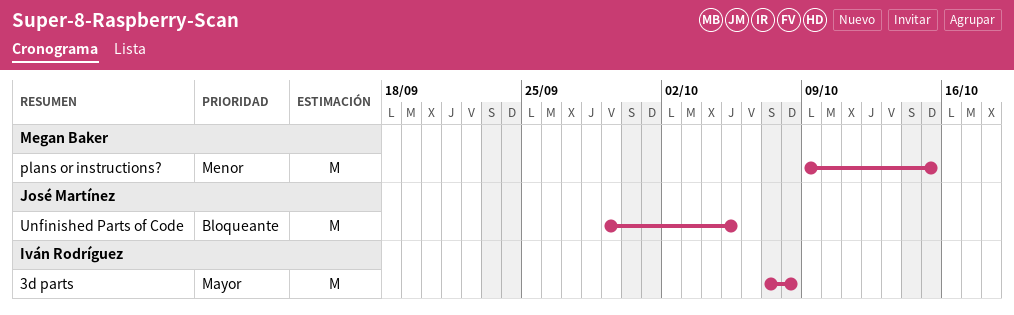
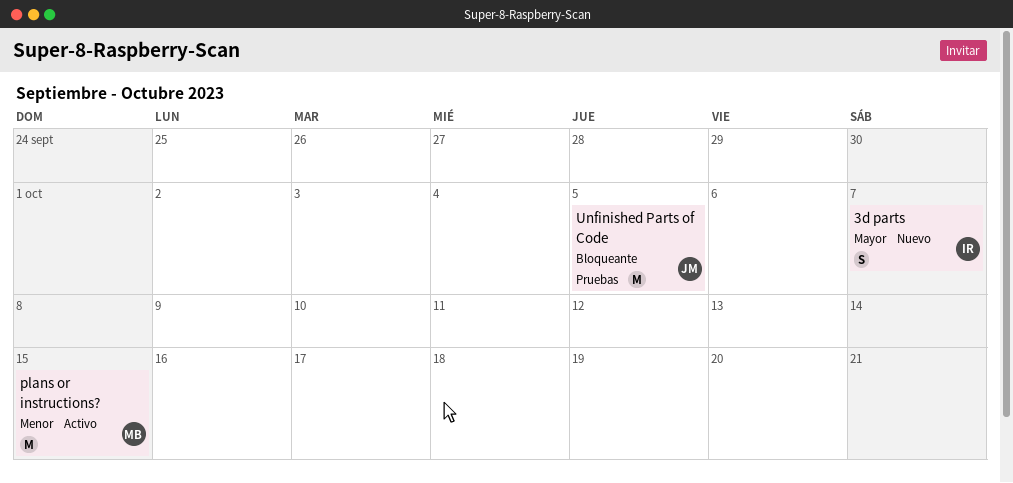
3d parts, estimate: M -> S
3d parts, due: Oct 8 -> Oct 7

